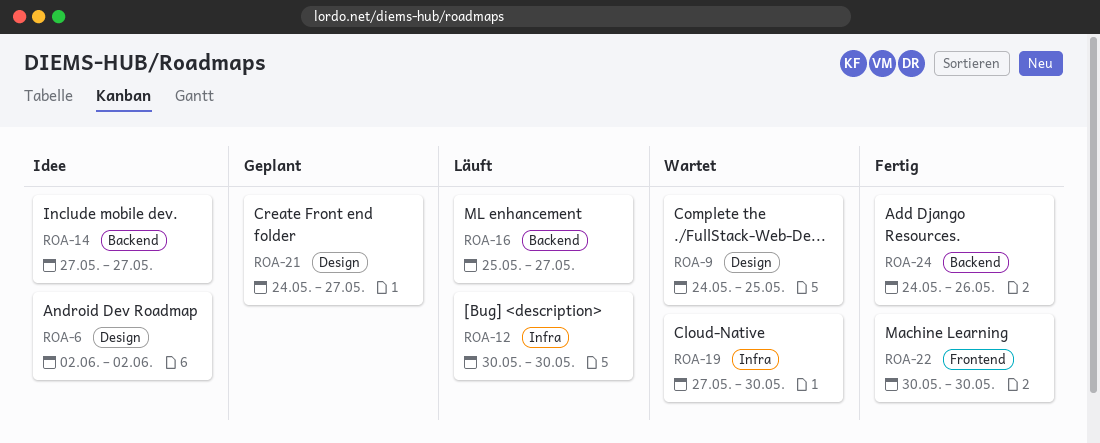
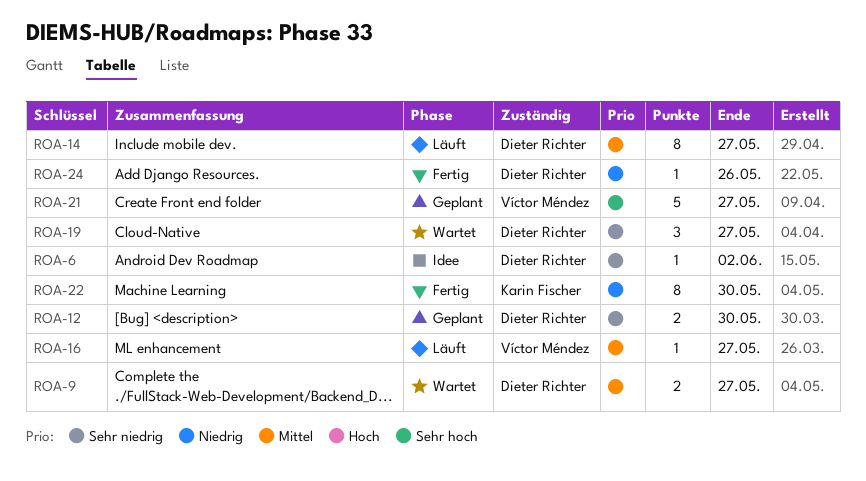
ROA-9, due: May 25 -> May 27
ROA-12, status: Läuft -> Geplant
ROA-14, status: Idee -> Läuft
ROA-19, due: May 30 -> May 27

